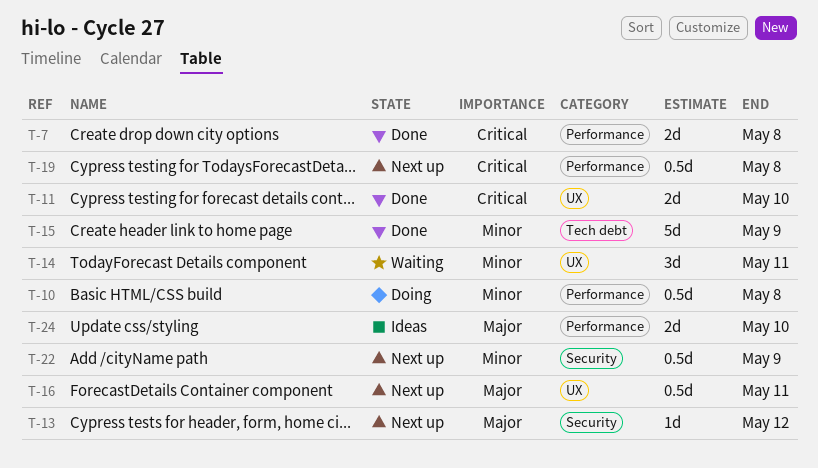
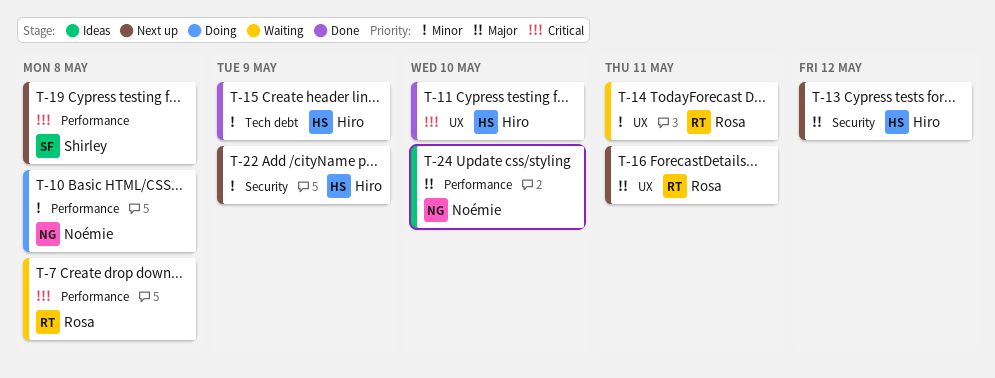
T-7, status: Done -> Waiting

